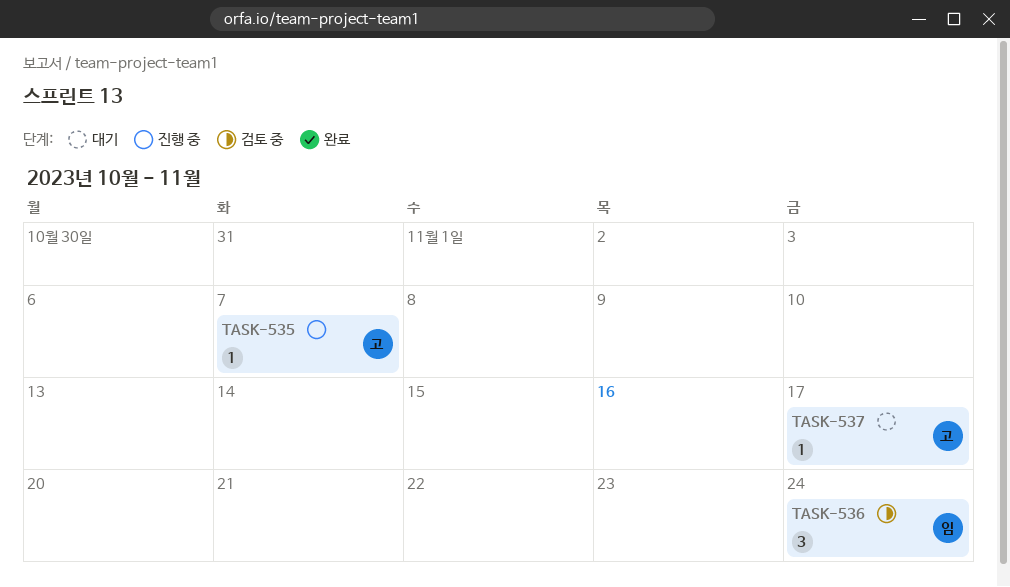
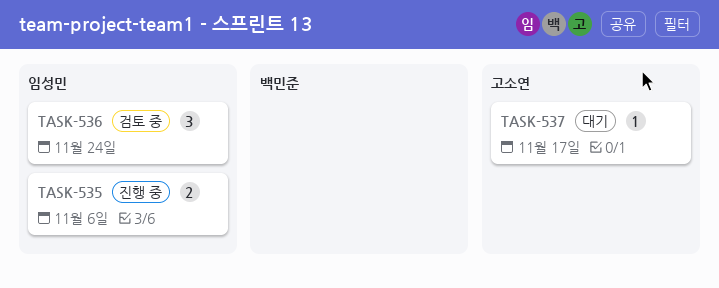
TASK-535, owner: 고소연 -> 임성민
TASK-535, estimate: 1 -> 2
TASK-535, due: Nov 7 -> Nov 6

